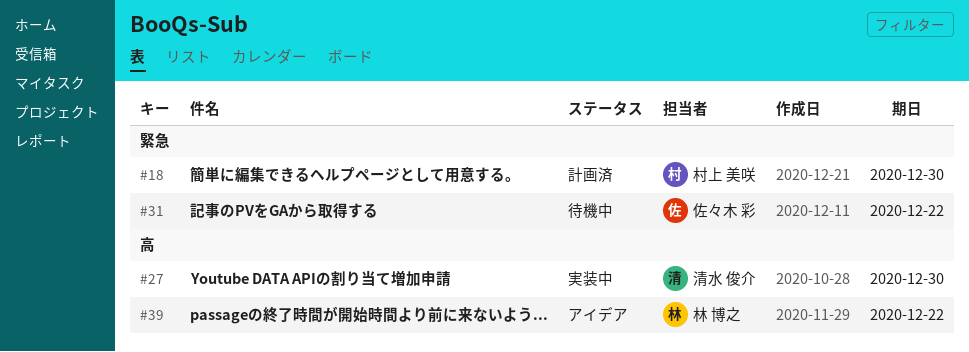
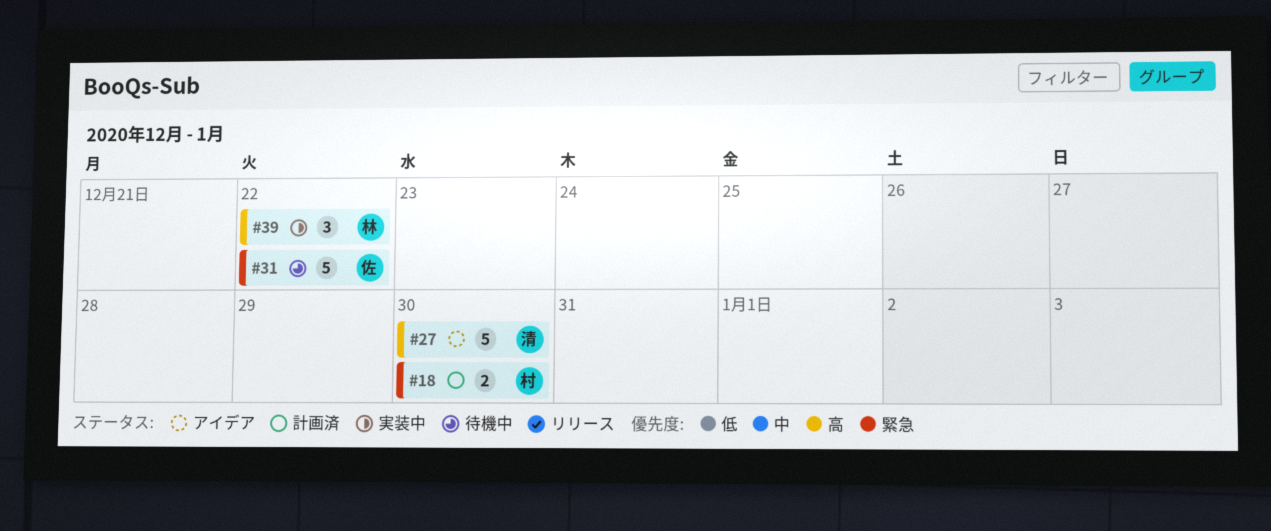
#27, status: 実装中 -> アイデア
#39, status: アイデア -> 実装中

